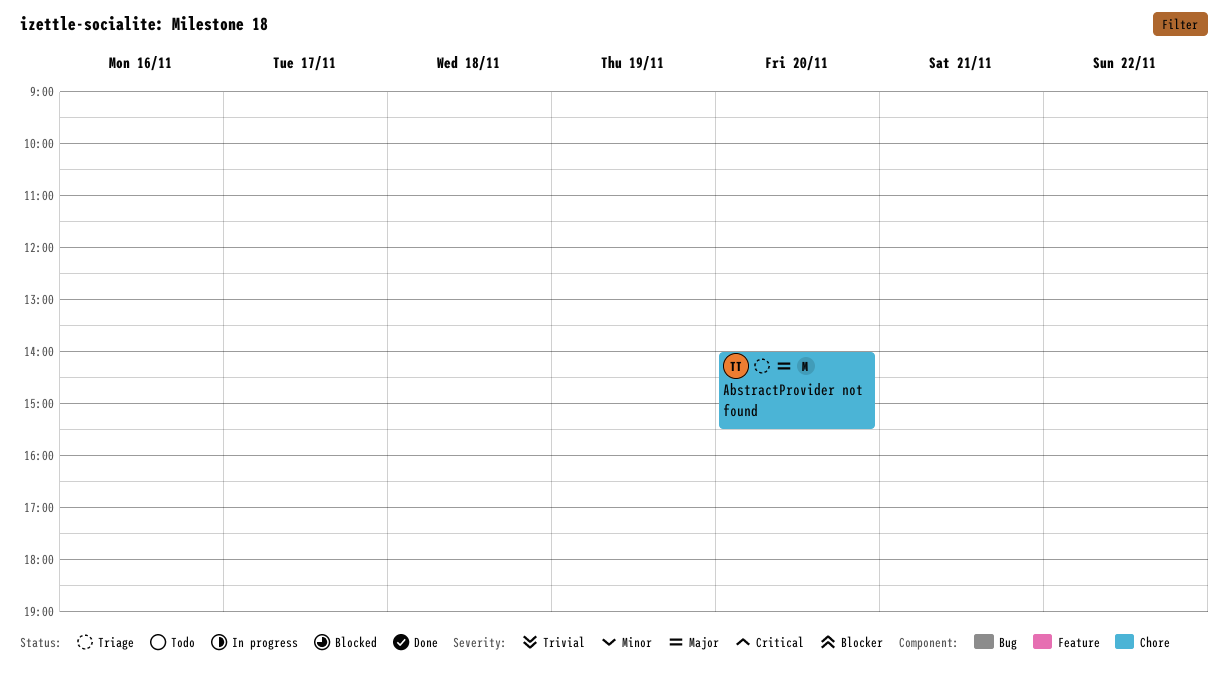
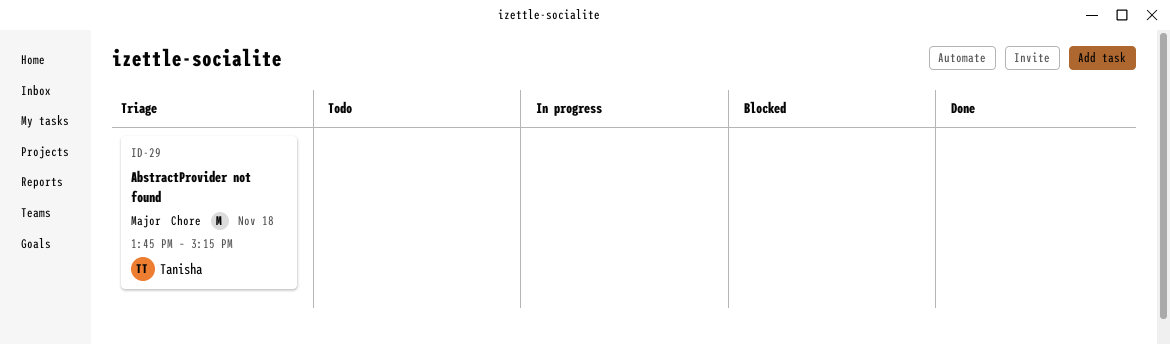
AbstractProvider not found, day: Nov 20 -> Nov 18
AbstractProvider not found, begins: 14:00 -> 13:45
AbstractProvider not found, ends: 15:30 -> 15:15

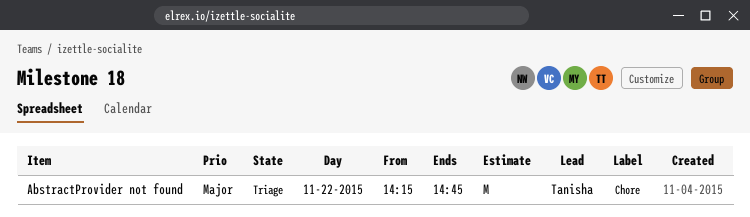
AbstractProvider not found, day: Nov 18 -> Nov 22
AbstractProvider not found, begins: 13:45 -> 14:15
AbstractProvider not found, ends: 15:15 -> 14:45

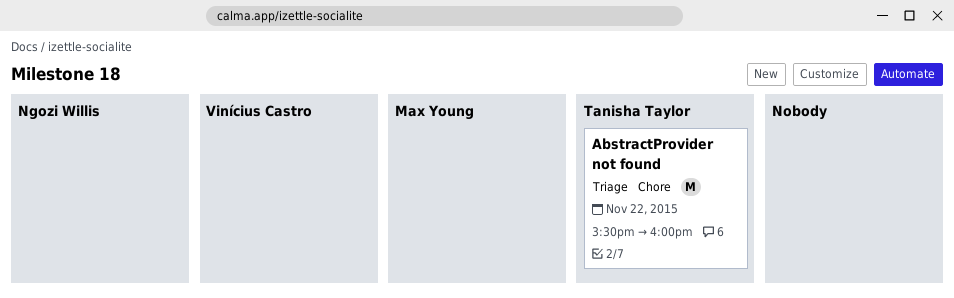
AbstractProvider not found, begins: 14:15 -> 15:30
AbstractProvider not found, ends: 14:45 -> 16:00

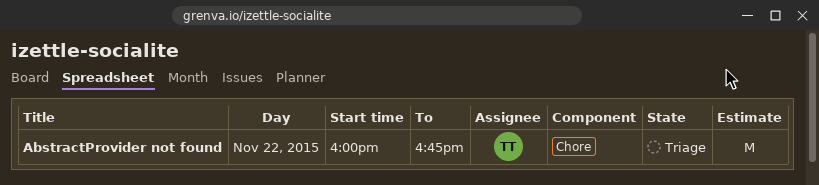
AbstractProvider not found, begins: 15:30 -> 16:00
AbstractProvider not found, ends: 16:00 -> 16:45

